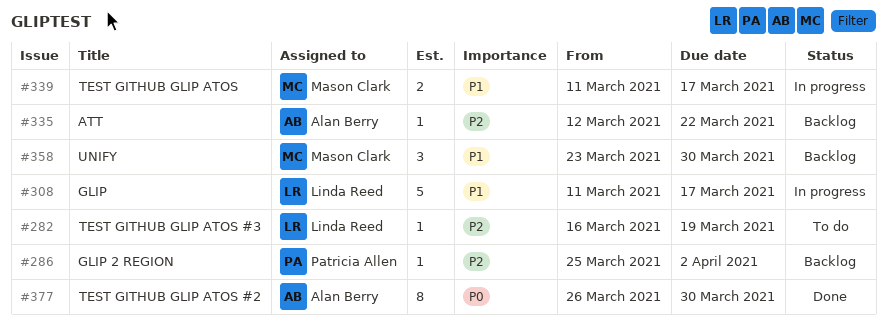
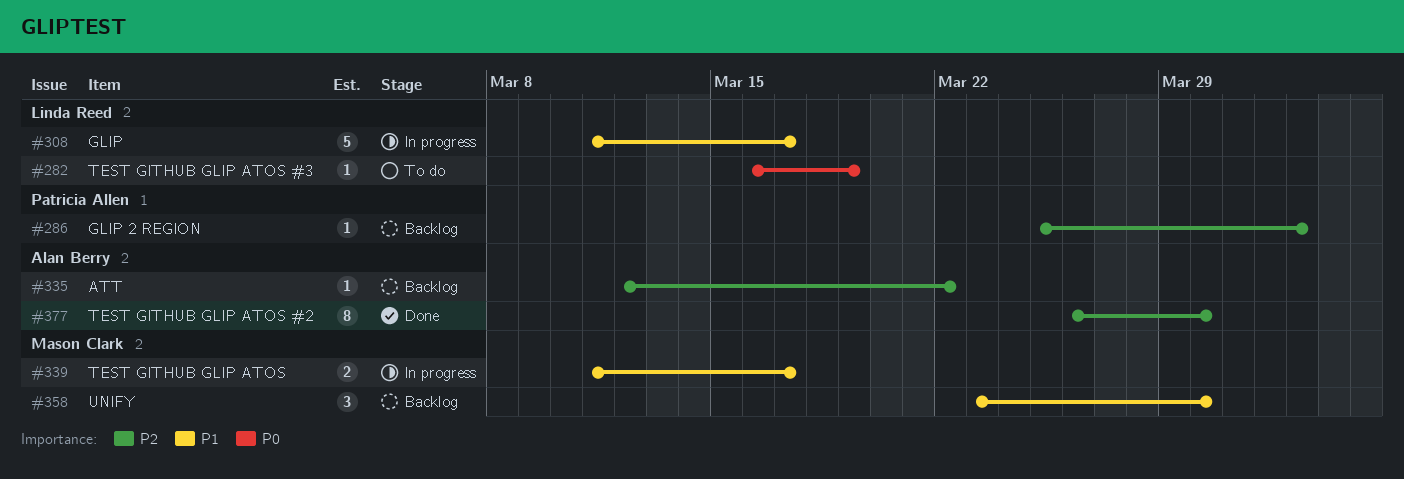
#282, priority: P2 -> P0
#377, priority: P0 -> P2

